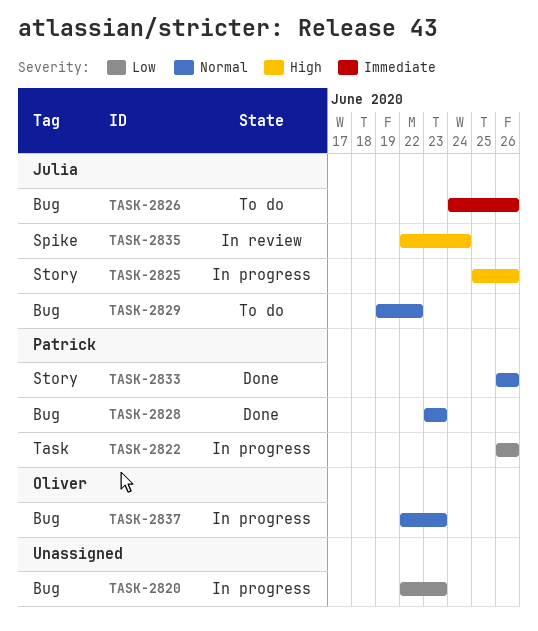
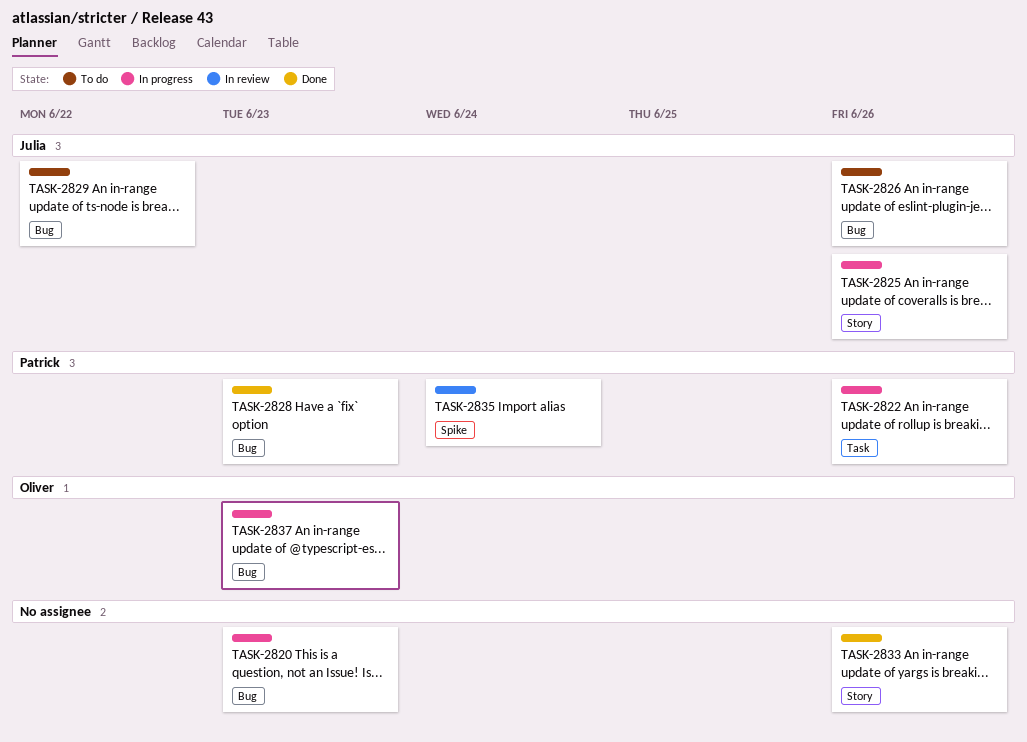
TASK-2833, owner: Patrick -> none
TASK-2835, owner: Julia -> Patrick

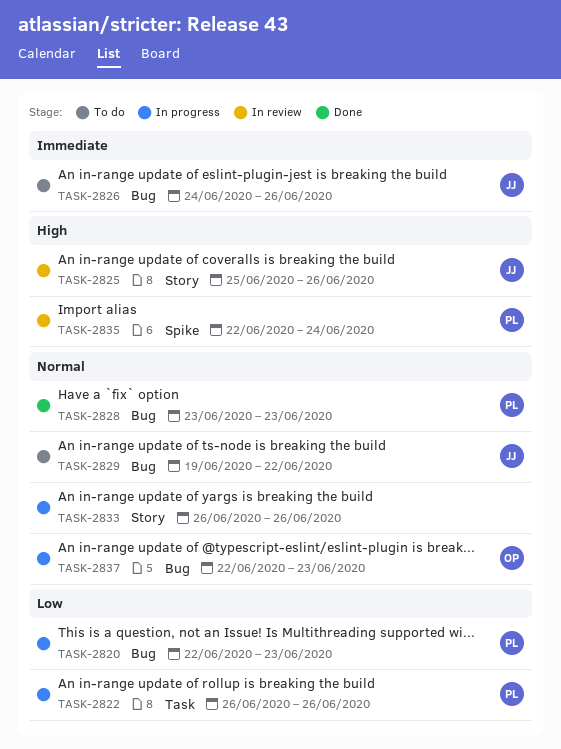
TASK-2820, owner: none -> Patrick
TASK-2825, status: In progress -> In review
TASK-2833, status: Done -> In progress

